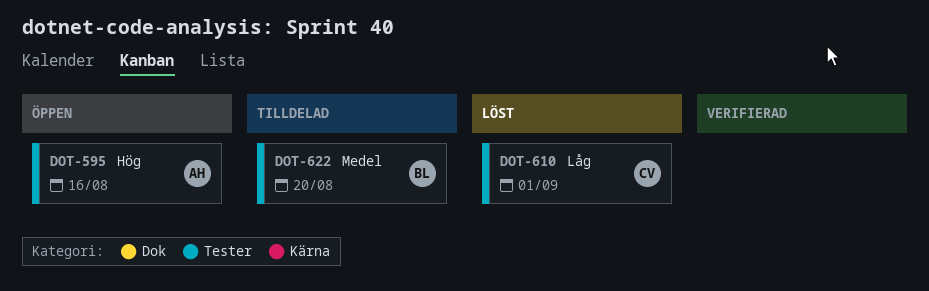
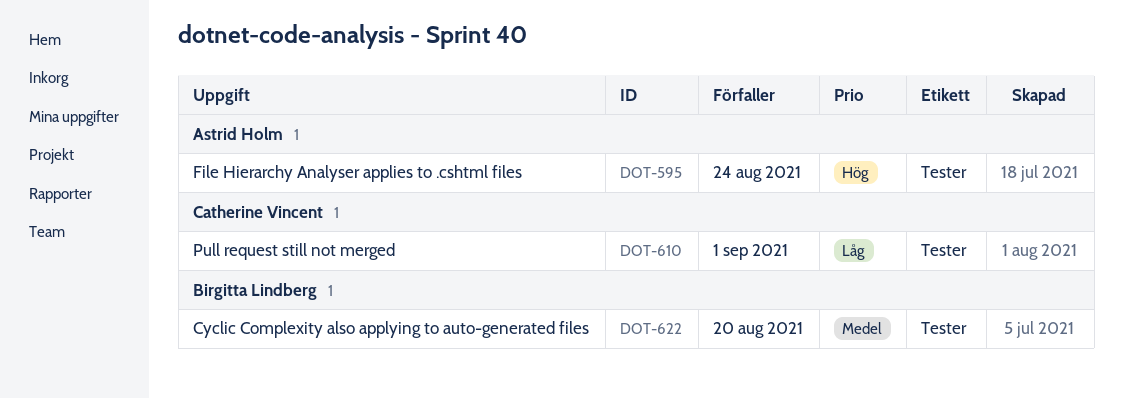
DOT-595, due: Aug 16 -> Aug 24

